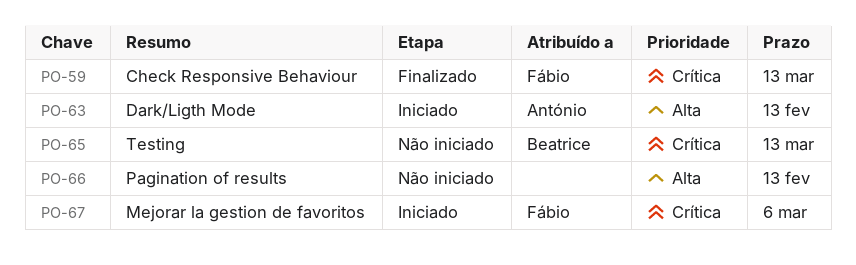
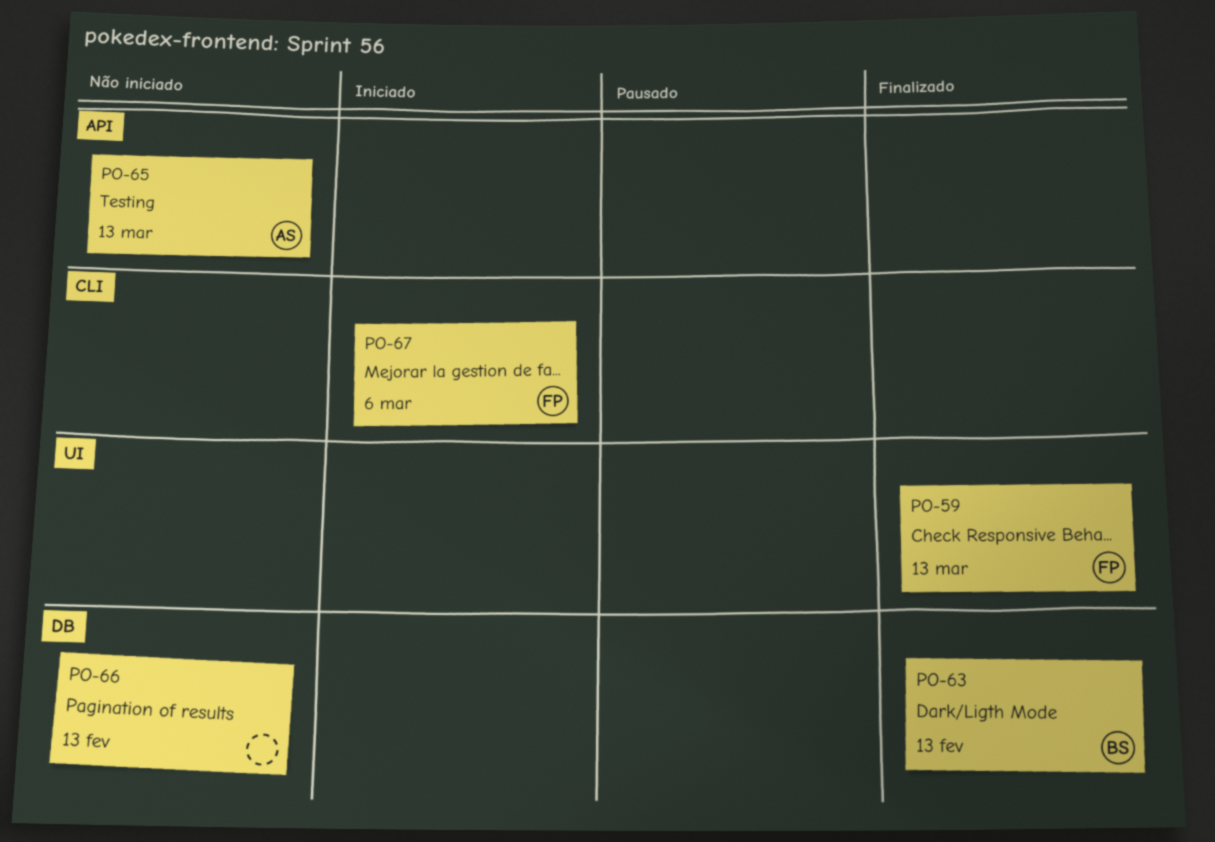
PO-63, status: Iniciado -> Finalizado
PO-63, owner: António -> Beatrice
PO-65, owner: Beatrice -> António

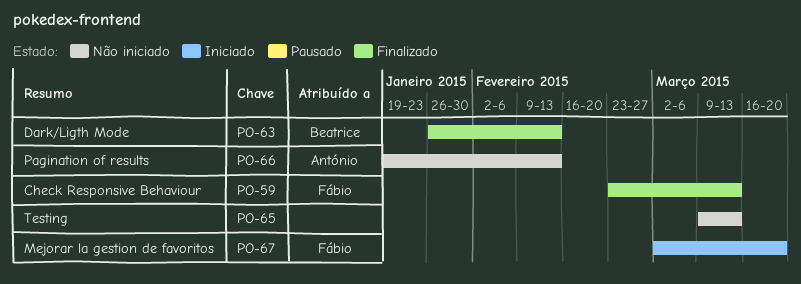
PO-65, owner: António -> none
PO-66, owner: none -> António
PO-67, due: Mar 6 -> Mar 20

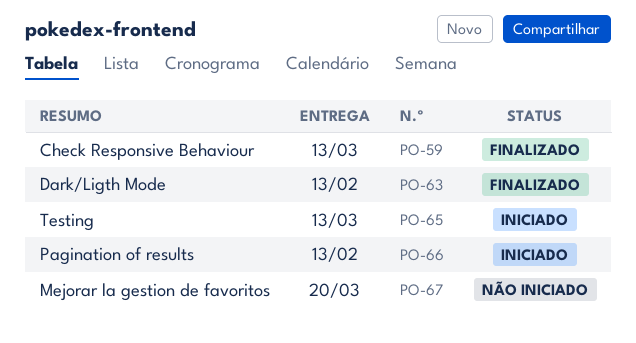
PO-65, status: Não iniciado -> Iniciado
PO-66, status: Não iniciado -> Iniciado
PO-67, status: Iniciado -> Não iniciado

